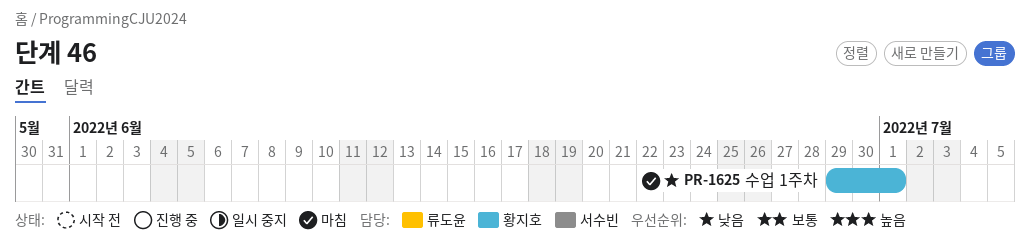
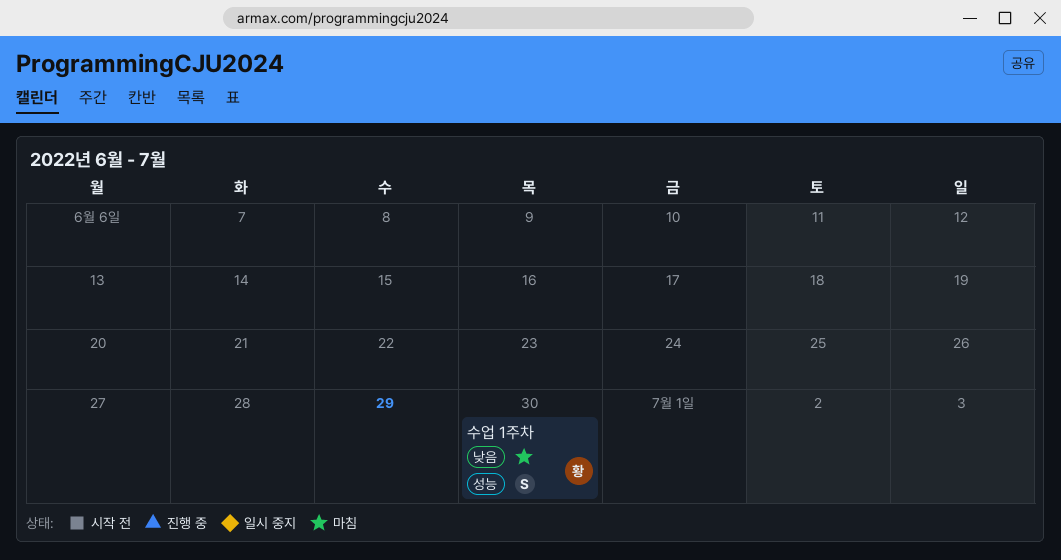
수업 1주차, due: Jul 1 -> Jun 30

